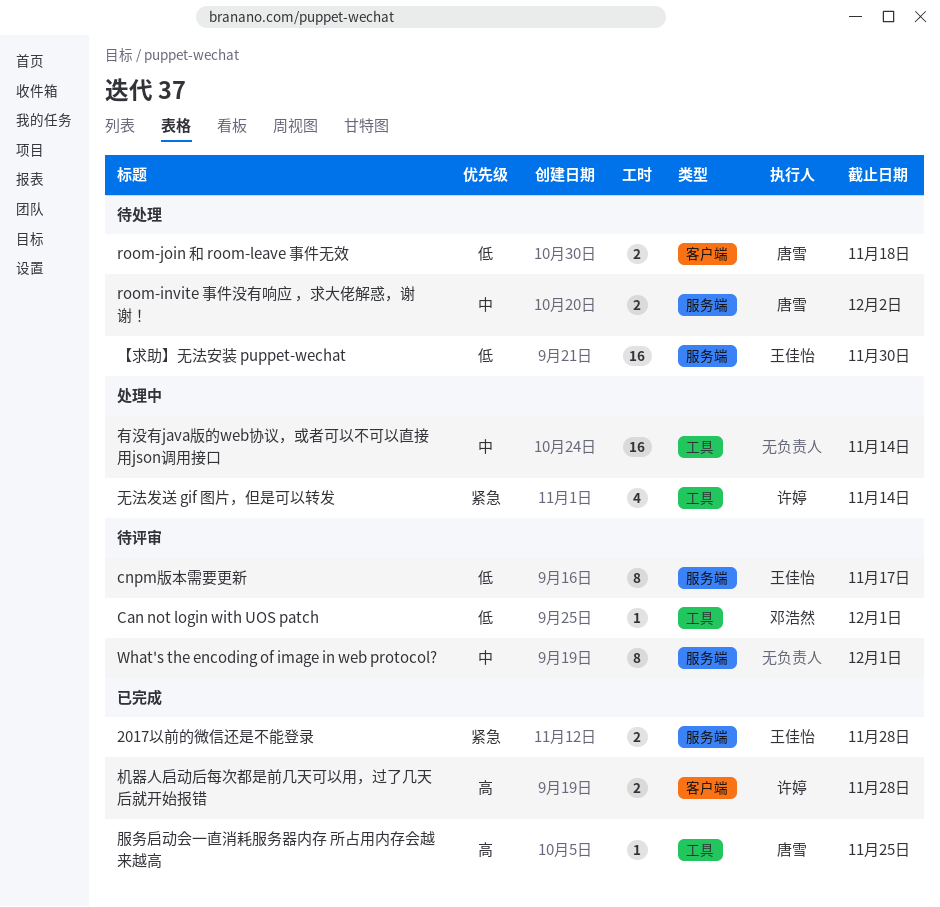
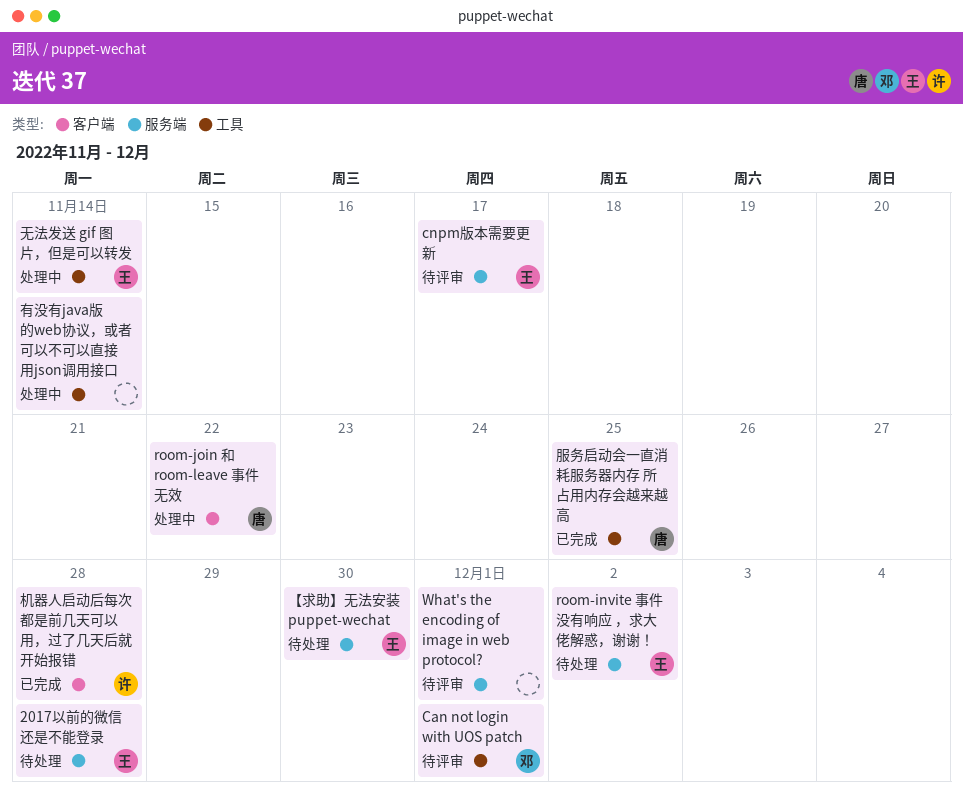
2017以前的微信还是不能登录, status: 已完成 -> 待处理
room-invite 事件没有响应 ，求大佬解惑，谢谢！, owner: 唐雪 -> 王佳怡
room-join 和 room-leave 事件无效, status: 待处理 -> 处理中
room-join 和 room-leave 事件无效, due: Nov 18 -> Nov 22
无法发送 gif 图片，但是可以转发, owner: 许婷 -> 王佳怡

